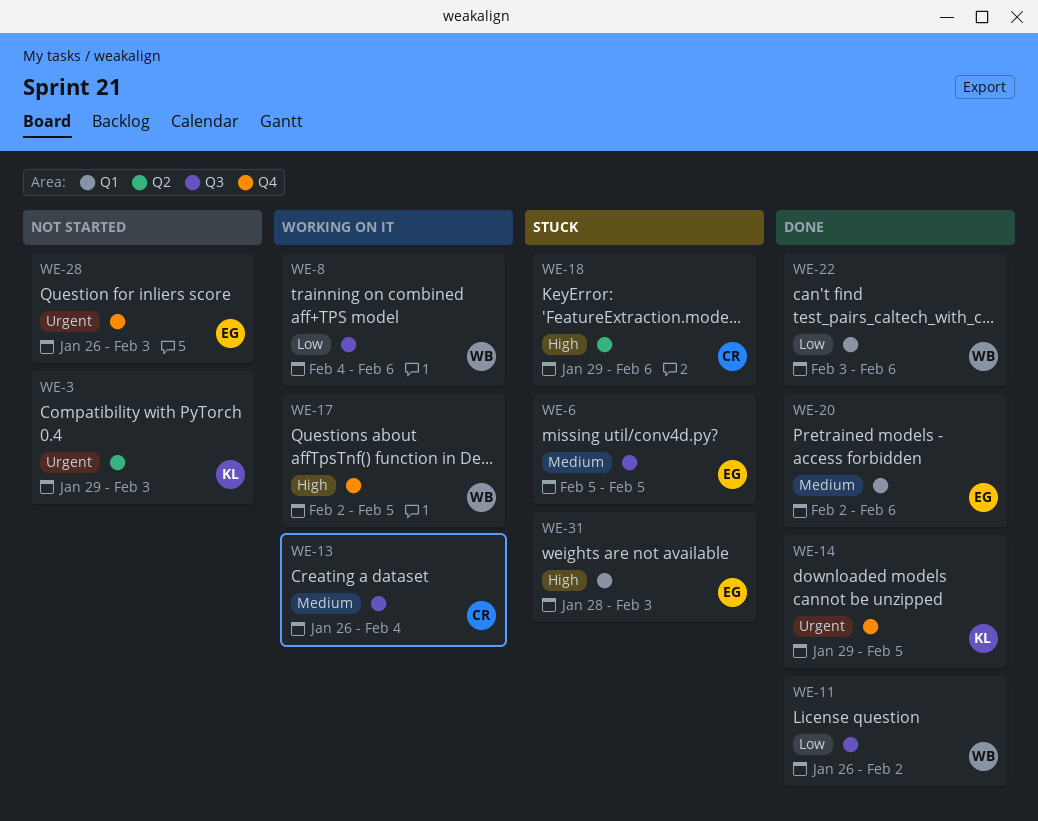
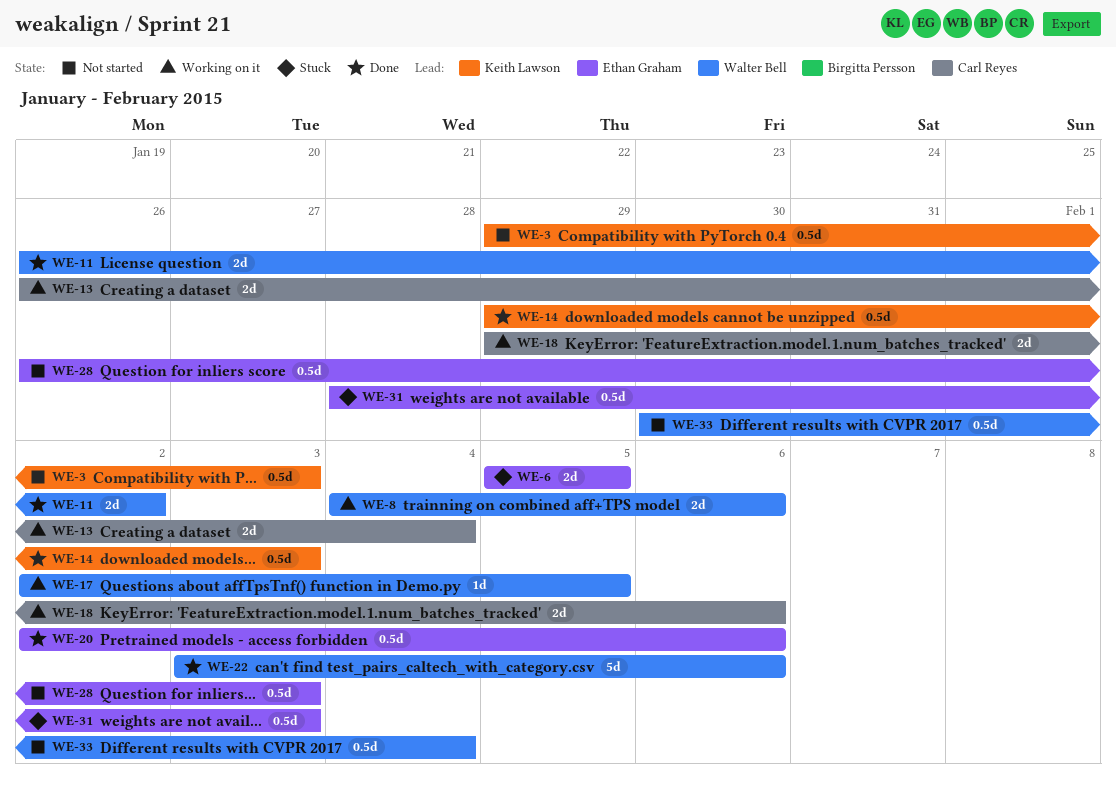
WE-14, due: Feb 5 -> Feb 3
WE-18, status: Stuck -> Working on it
WE-33: none -> present

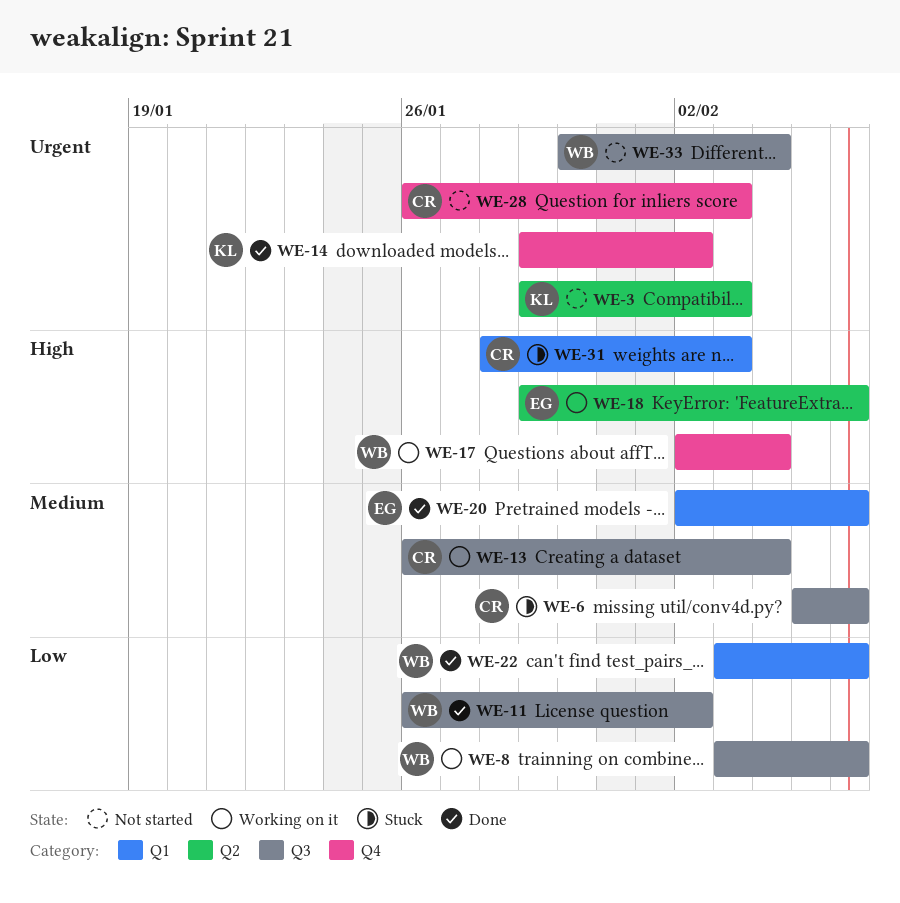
WE-6, owner: Ethan Graham -> Carl Reyes
WE-6, due: Feb 5 -> Feb 6
WE-8, start: Feb 4 -> Feb 3
WE-14, due: Feb 3 -> Feb 2
WE-17, due: Feb 5 -> Feb 4
WE-18, owner: Carl Reyes -> Ethan Graham
WE-28, owner: Ethan Graham -> Carl Reyes
WE-31, owner: Ethan Graham -> Carl Reyes

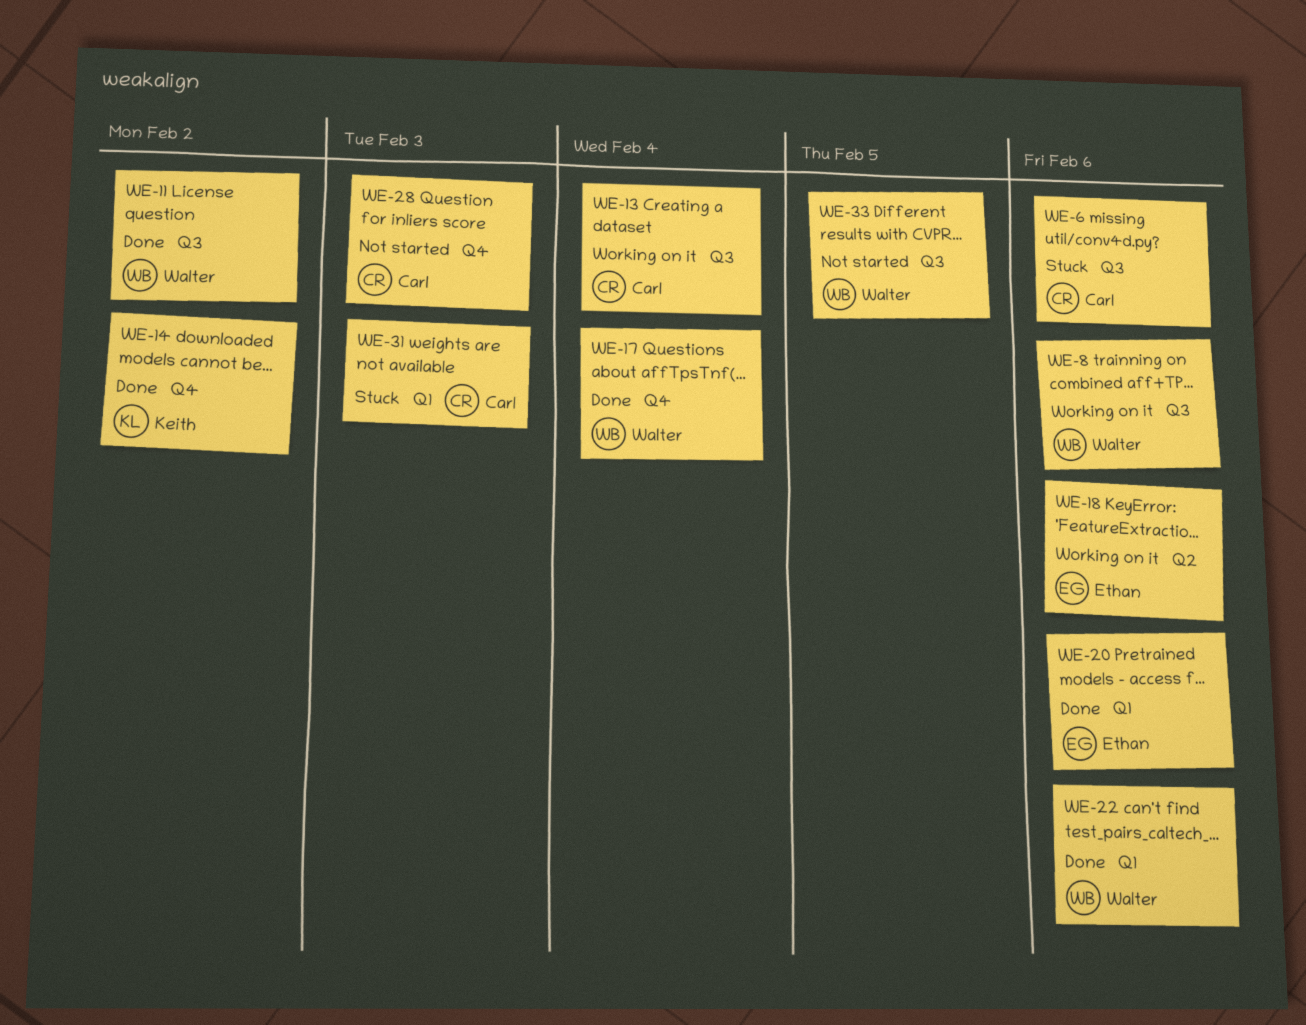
WE-3: present -> none
WE-17, status: Working on it -> Done
WE-33, due: Feb 4 -> Feb 5

